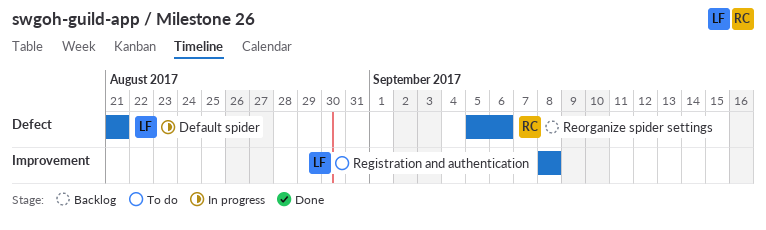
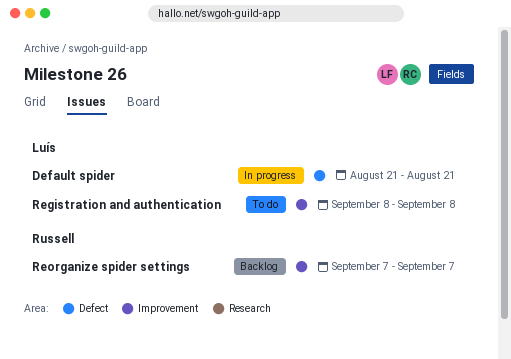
Reorganize spider settings, label: Defect -> Improvement
Reorganize spider settings, start: Sep 5 -> Sep 7
Reorganize spider settings, due: Sep 6 -> Sep 7

